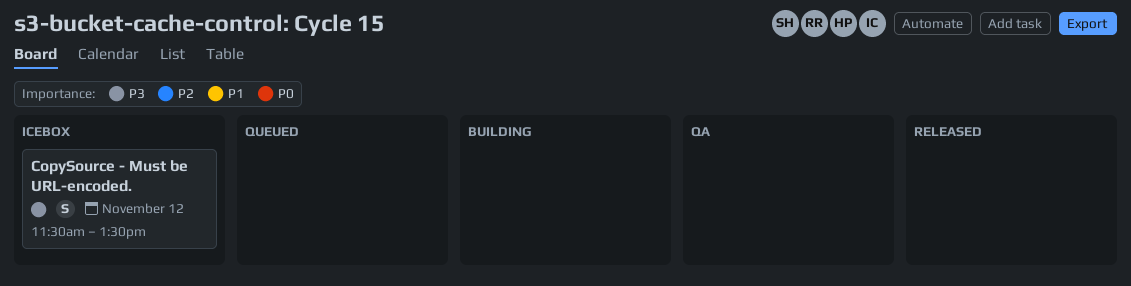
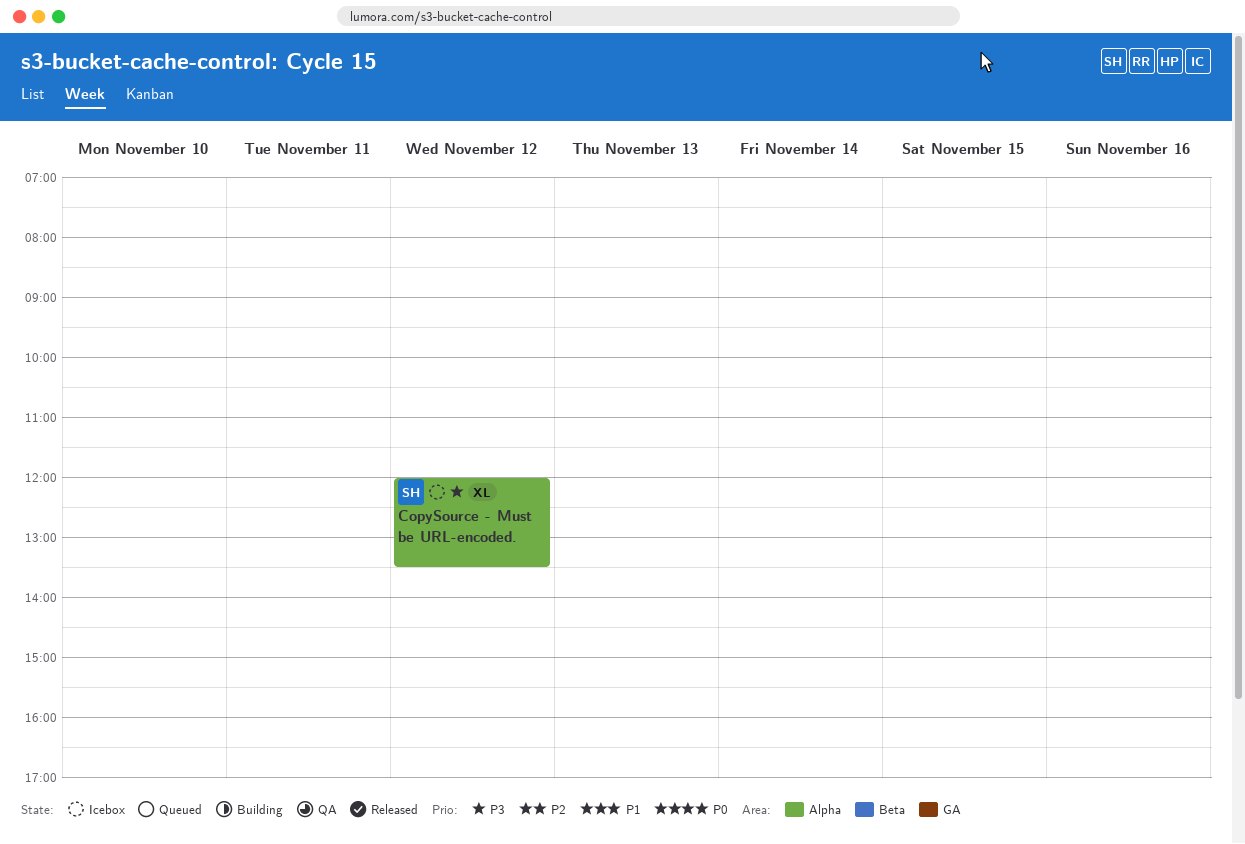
CopySource - Must be URL-encoded., estimate: S -> XL
CopySource - Must be URL-encoded., begins: 11:30 -> 12:00

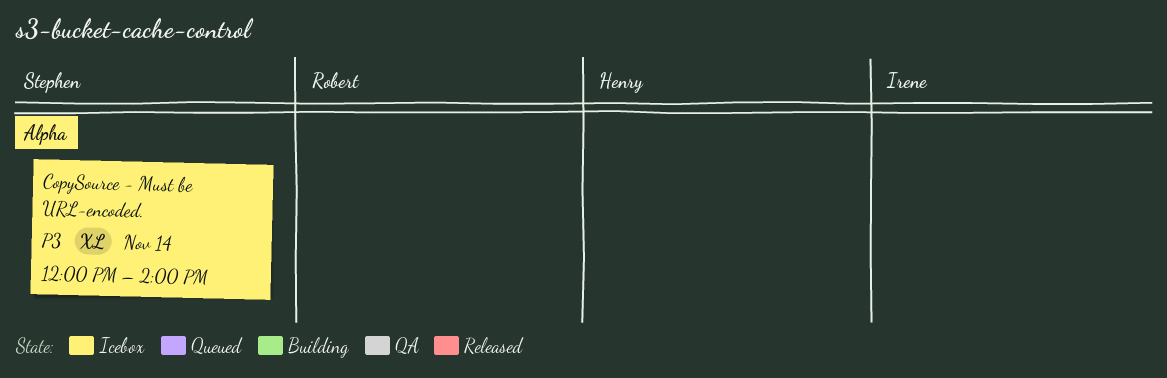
CopySource - Must be URL-encoded., day: Nov 12 -> Nov 14
CopySource - Must be URL-encoded., ends: 13:30 -> 14:00

